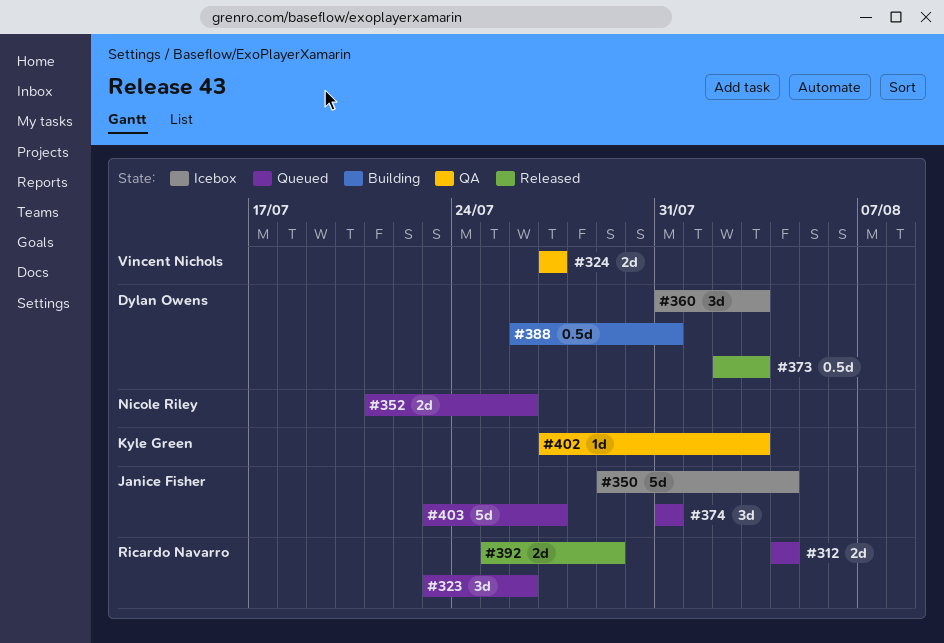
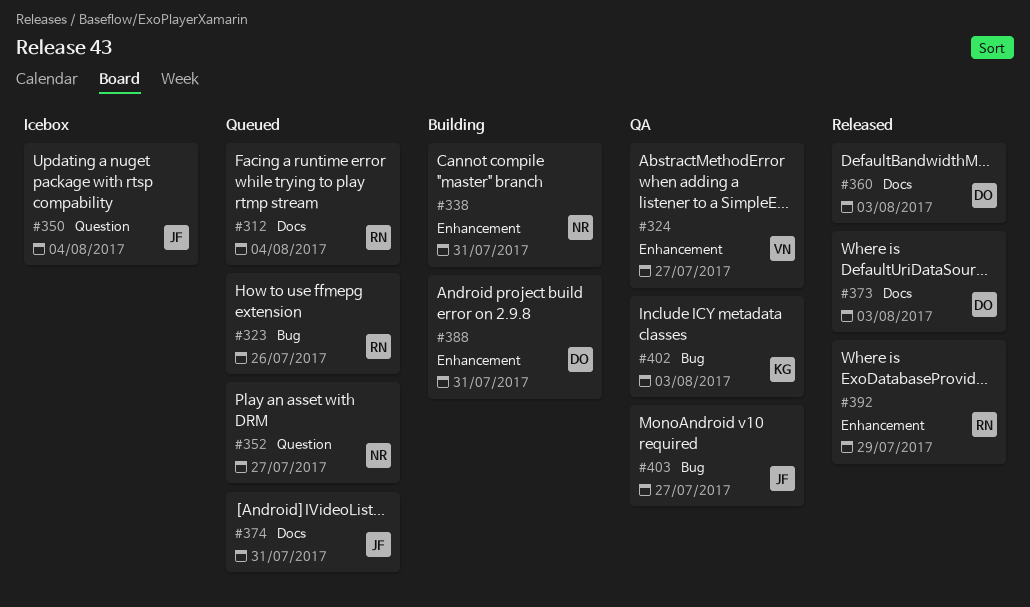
#338: none -> present
#352, due: Jul 26 -> Jul 27
#360, status: Icebox -> Released
#403, status: Queued -> QA

